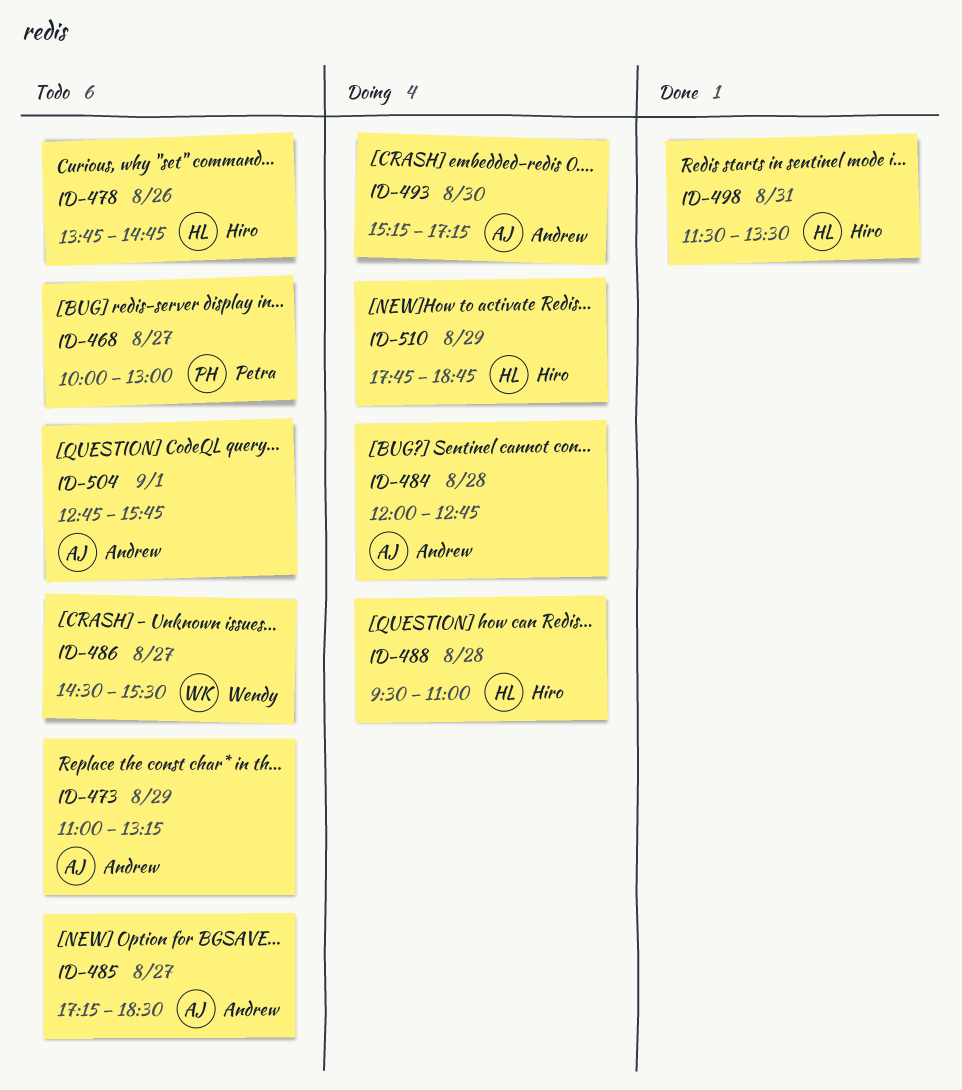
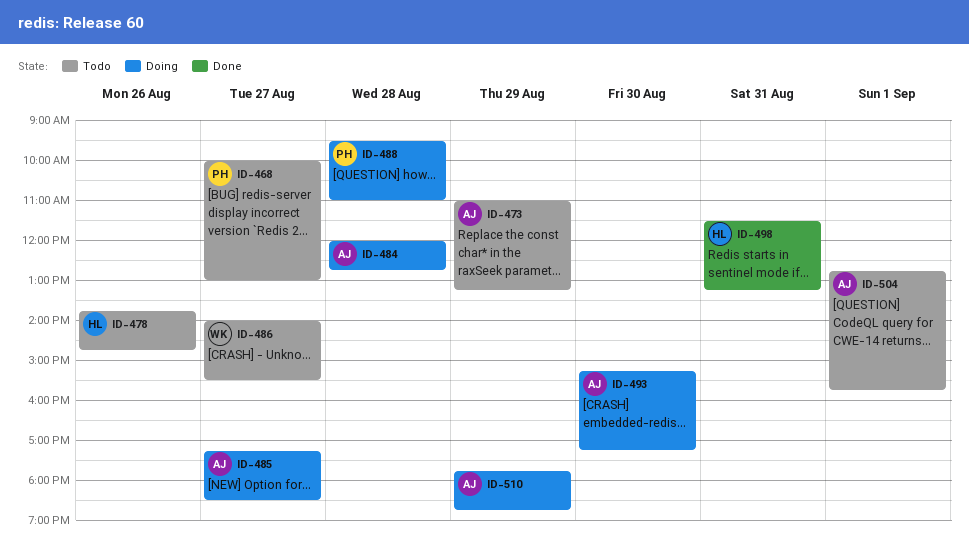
ID-485, status: Todo -> Doing
ID-486, begins: 14:30 -> 14:00
ID-488, owner: Hiro -> Petra
ID-498, ends: 13:30 -> 13:15
ID-510, owner: Hiro -> Andrew

